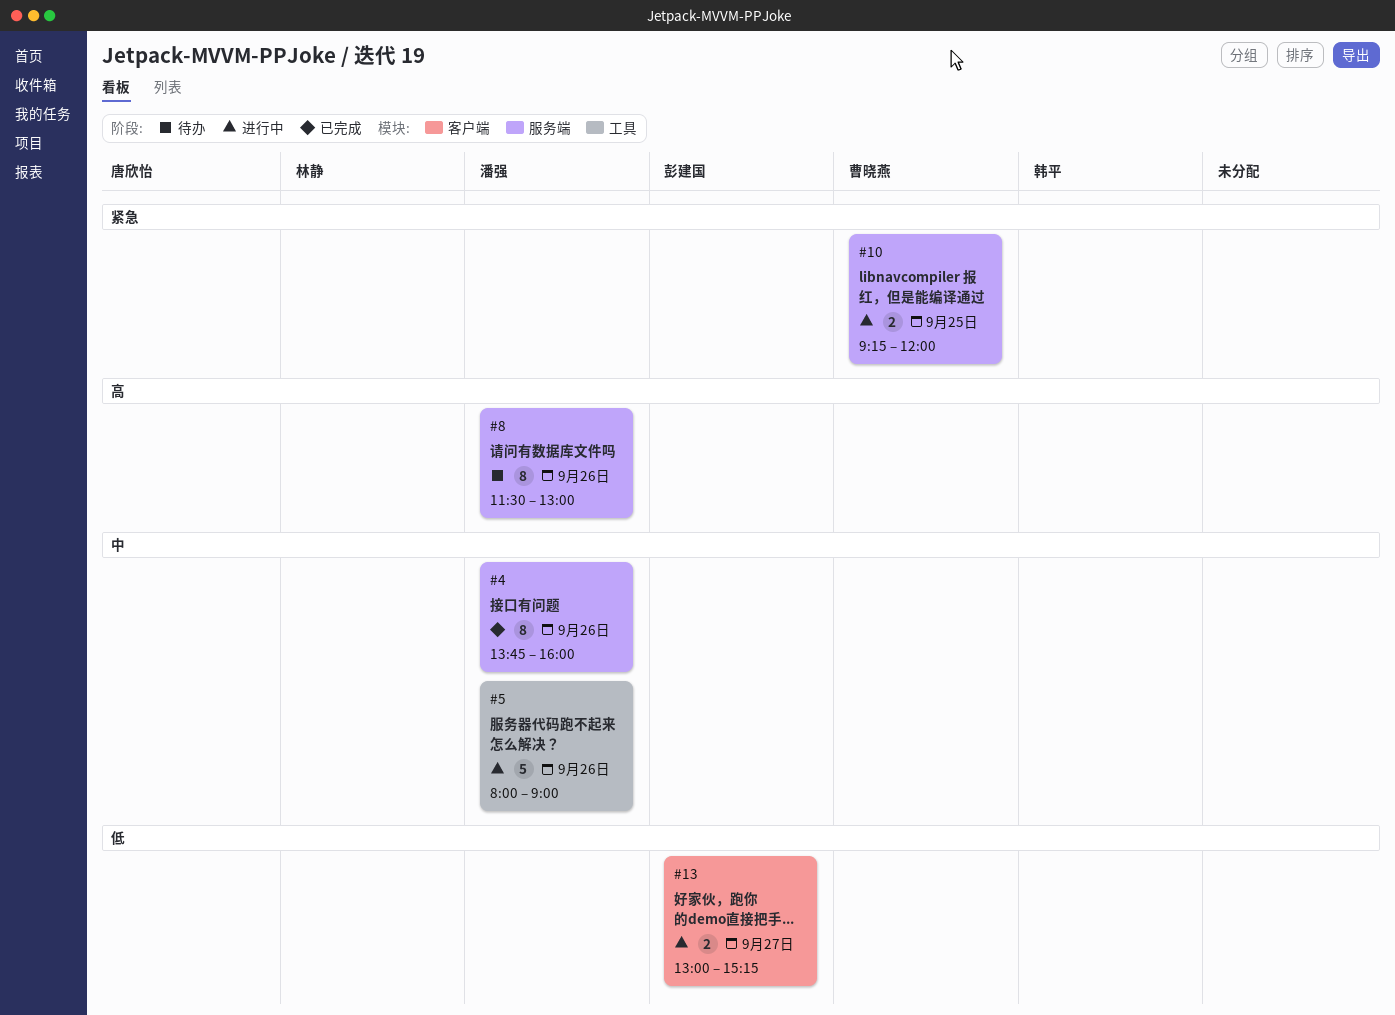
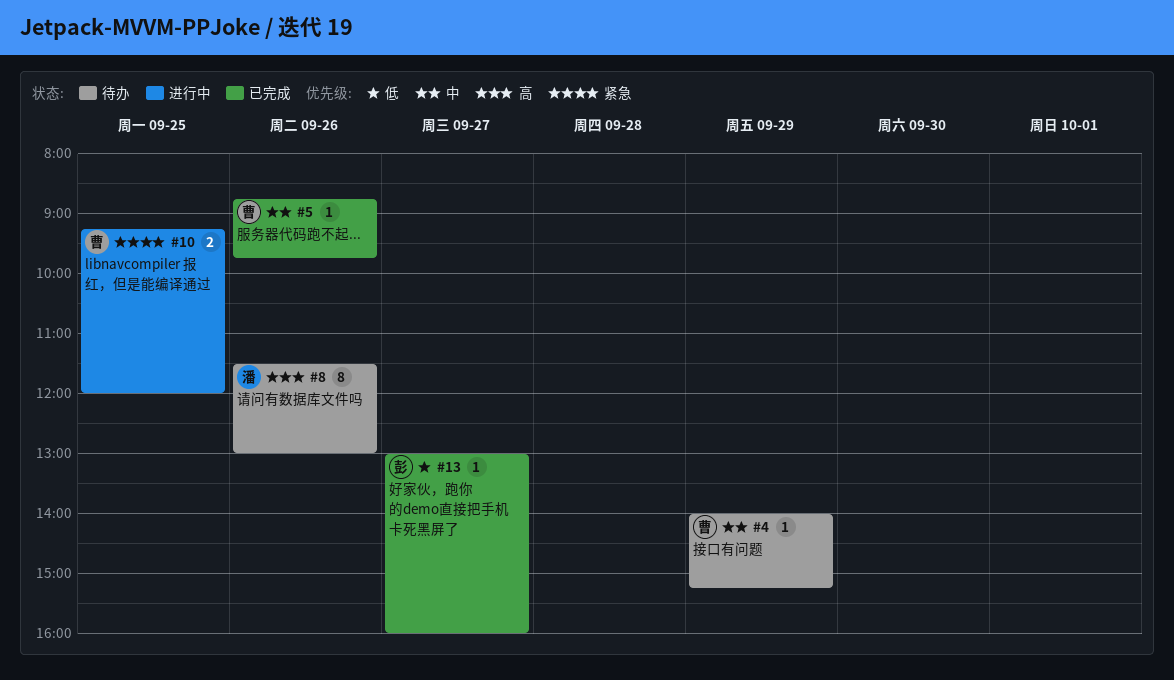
#4, status: 已完成 -> 待办
#4, owner: 潘强 -> 曹晓燕
#4, estimate: 8 -> 1
#4, day: Sep 26 -> Sep 29
#4, begins: 13:45 -> 14:00
#4, ends: 16:00 -> 15:15
#5, status: 进行中 -> 已完成
#5, owner: 潘强 -> 曹晓燕
#5, estimate: 5 -> 1
#5, begins: 08:00 -> 08:45
#5, ends: 09:00 -> 09:45
#13, status: 进行中 -> 已完成
#13, estimate: 2 -> 1
#13, ends: 15:15 -> 16:00

